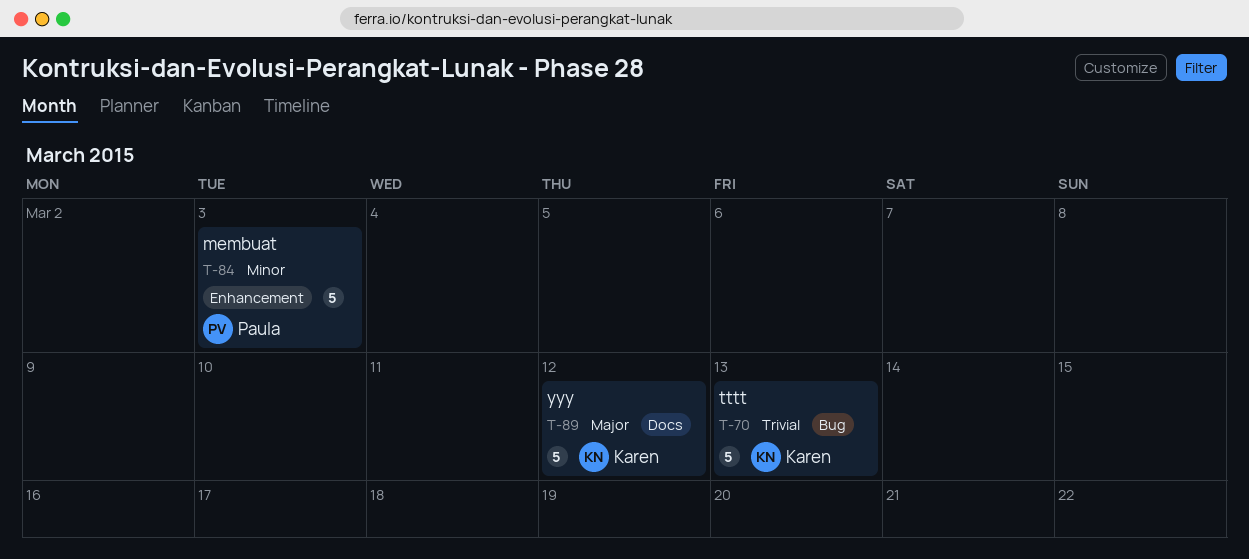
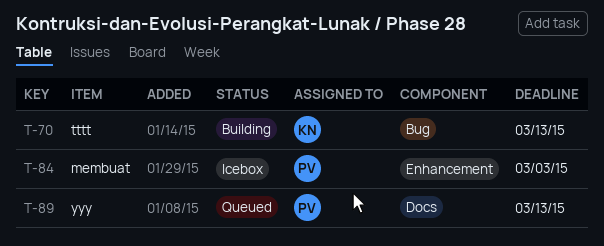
T-89, owner: Karen -> Paula
T-89, due: Mar 12 -> Mar 13

